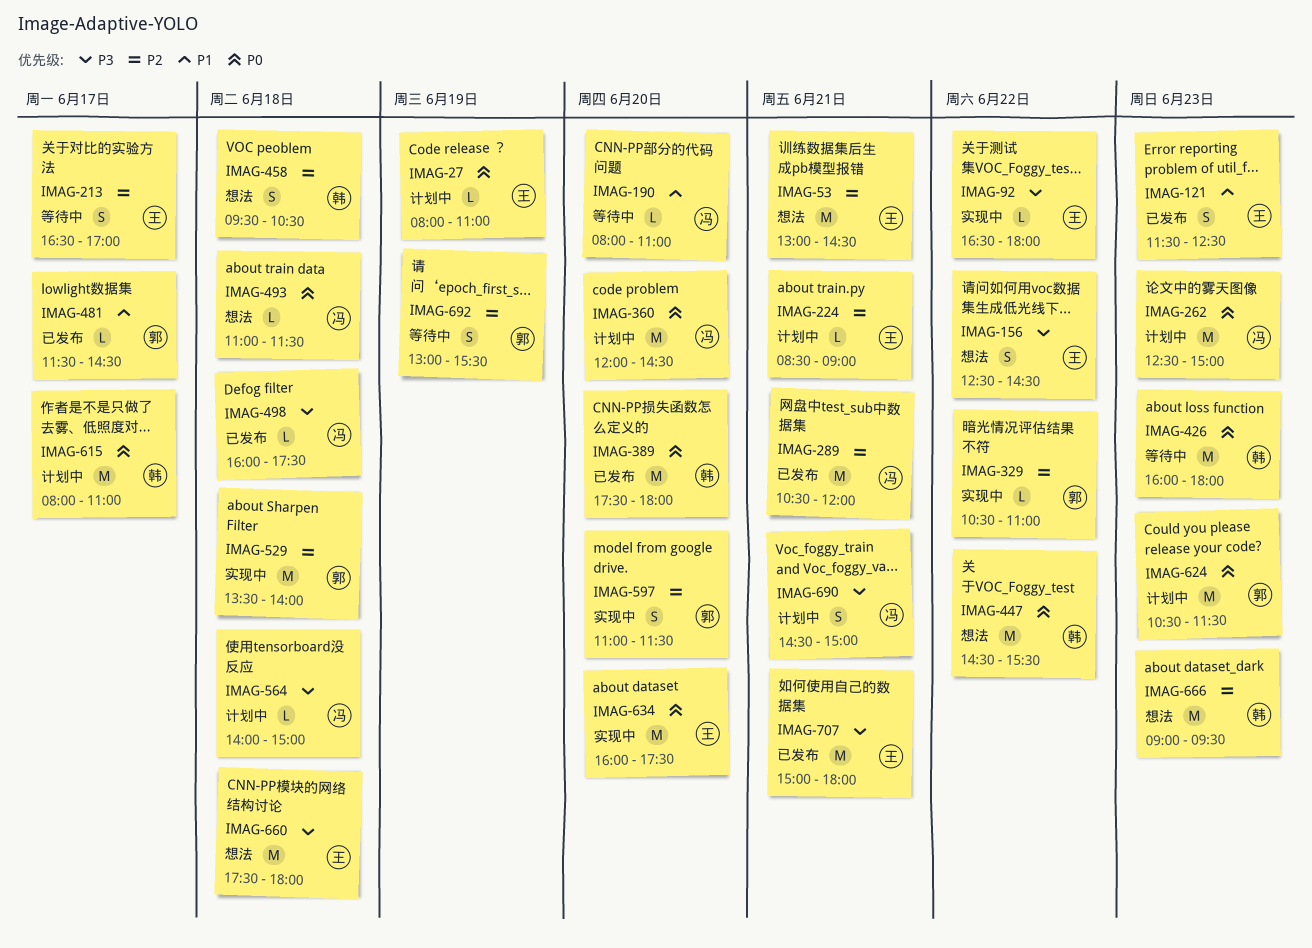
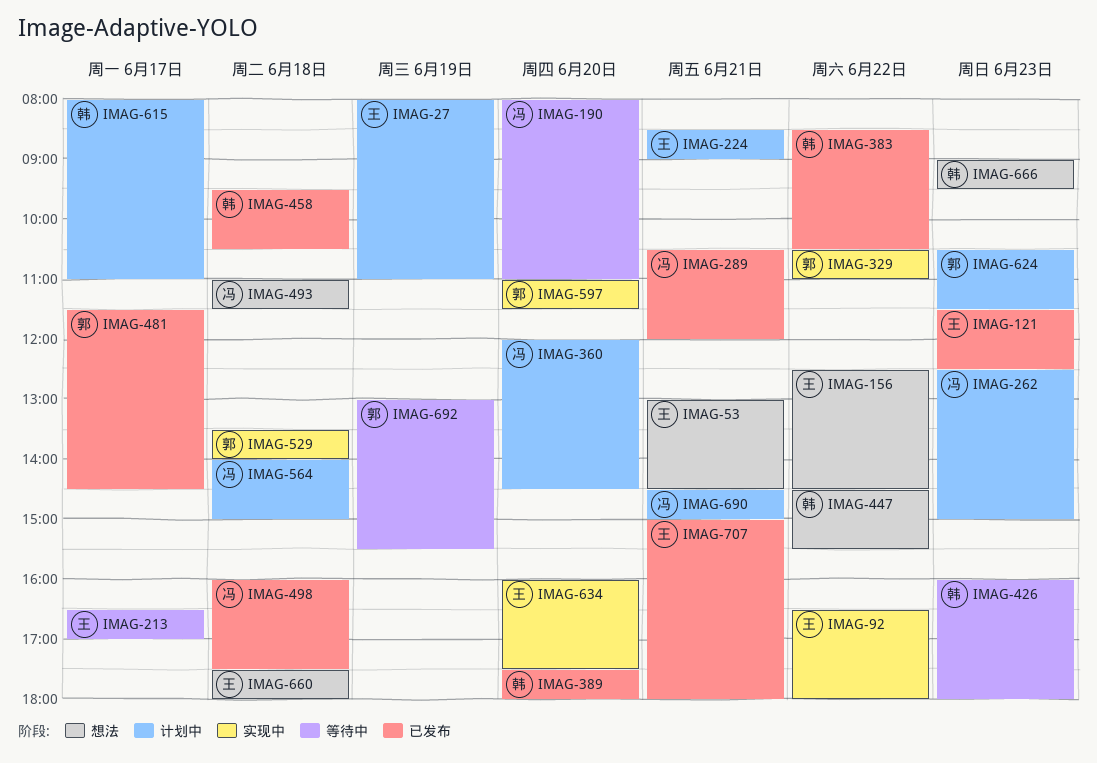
IMAG-383: none -> present
IMAG-458, status: 想法 -> 已发布

